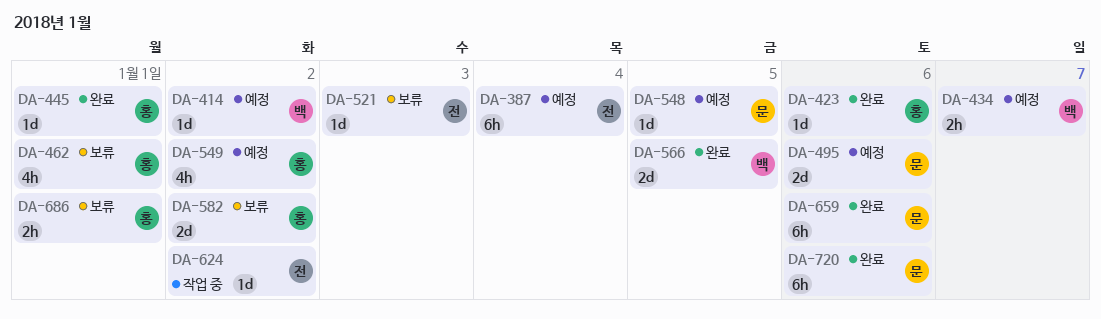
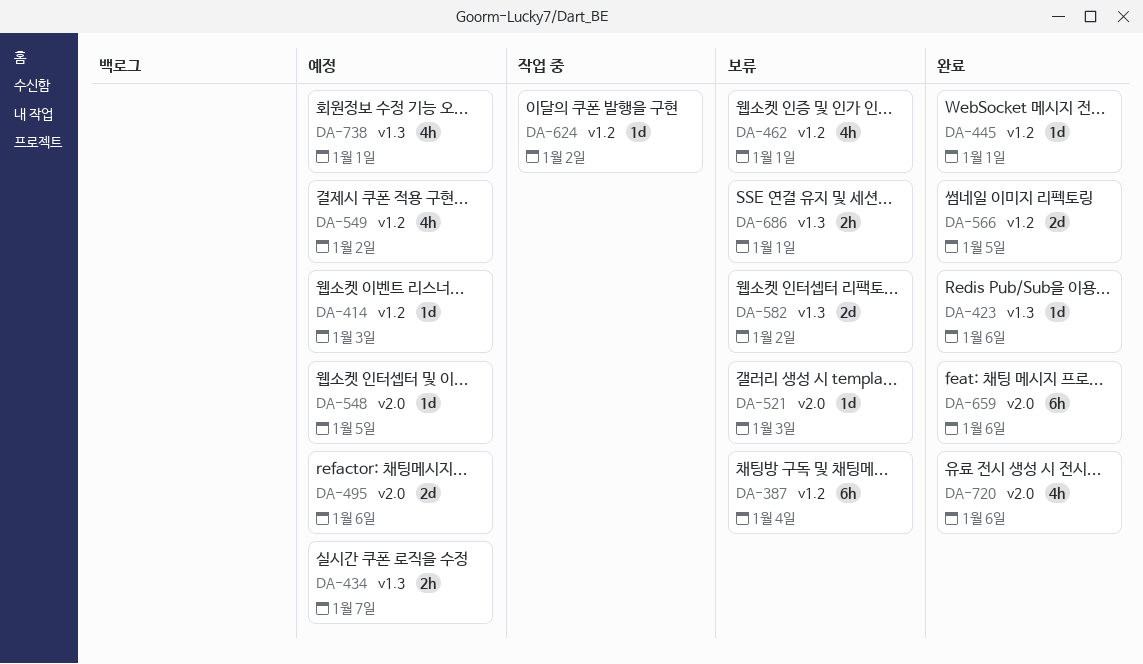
DA-387, status: 예정 -> 보류
DA-414, due: Jan 2 -> Jan 3
DA-720, estimate: 6h -> 4h
DA-738: none -> present

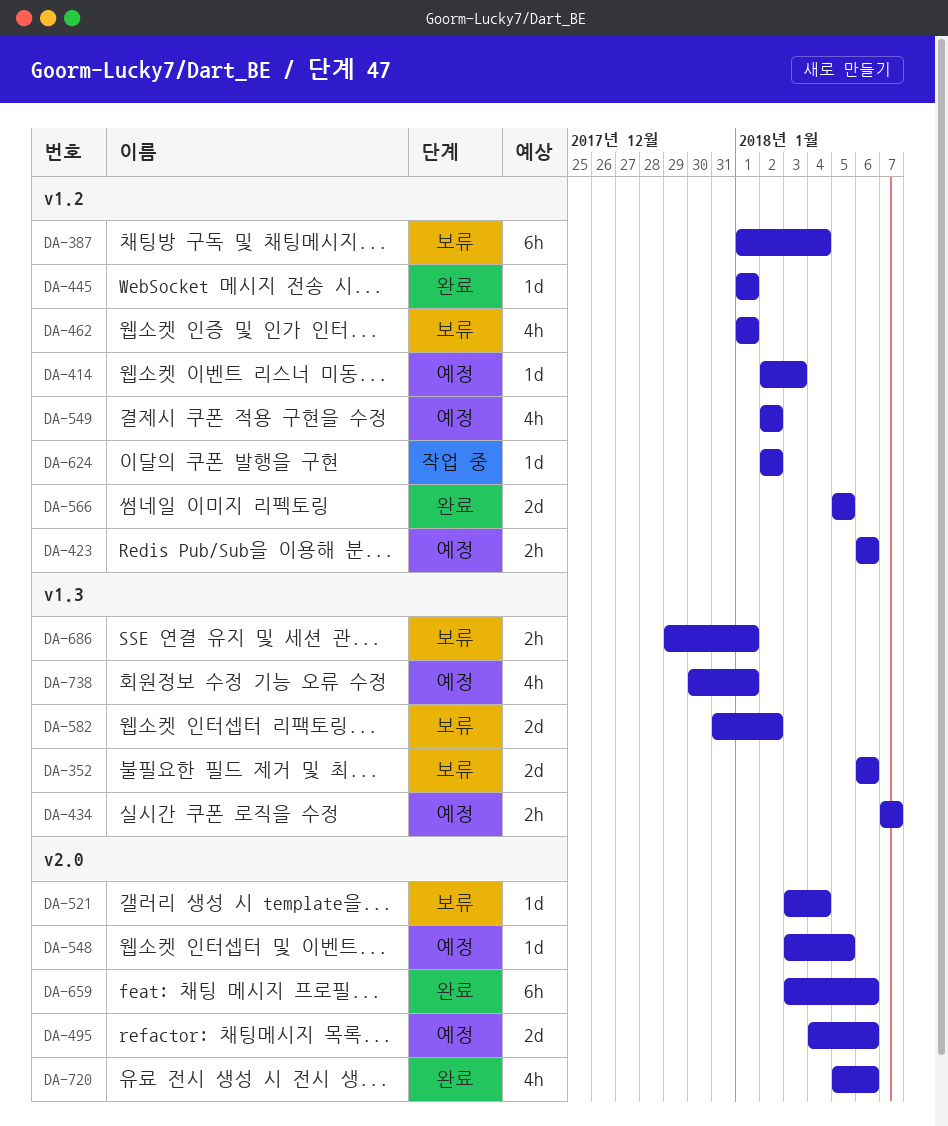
DA-352: none -> present
DA-423, status: 완료 -> 예정
DA-423, label: v1.3 -> v1.2
DA-423, estimate: 1d -> 2h
DA-521, due: Jan 3 -> Jan 4

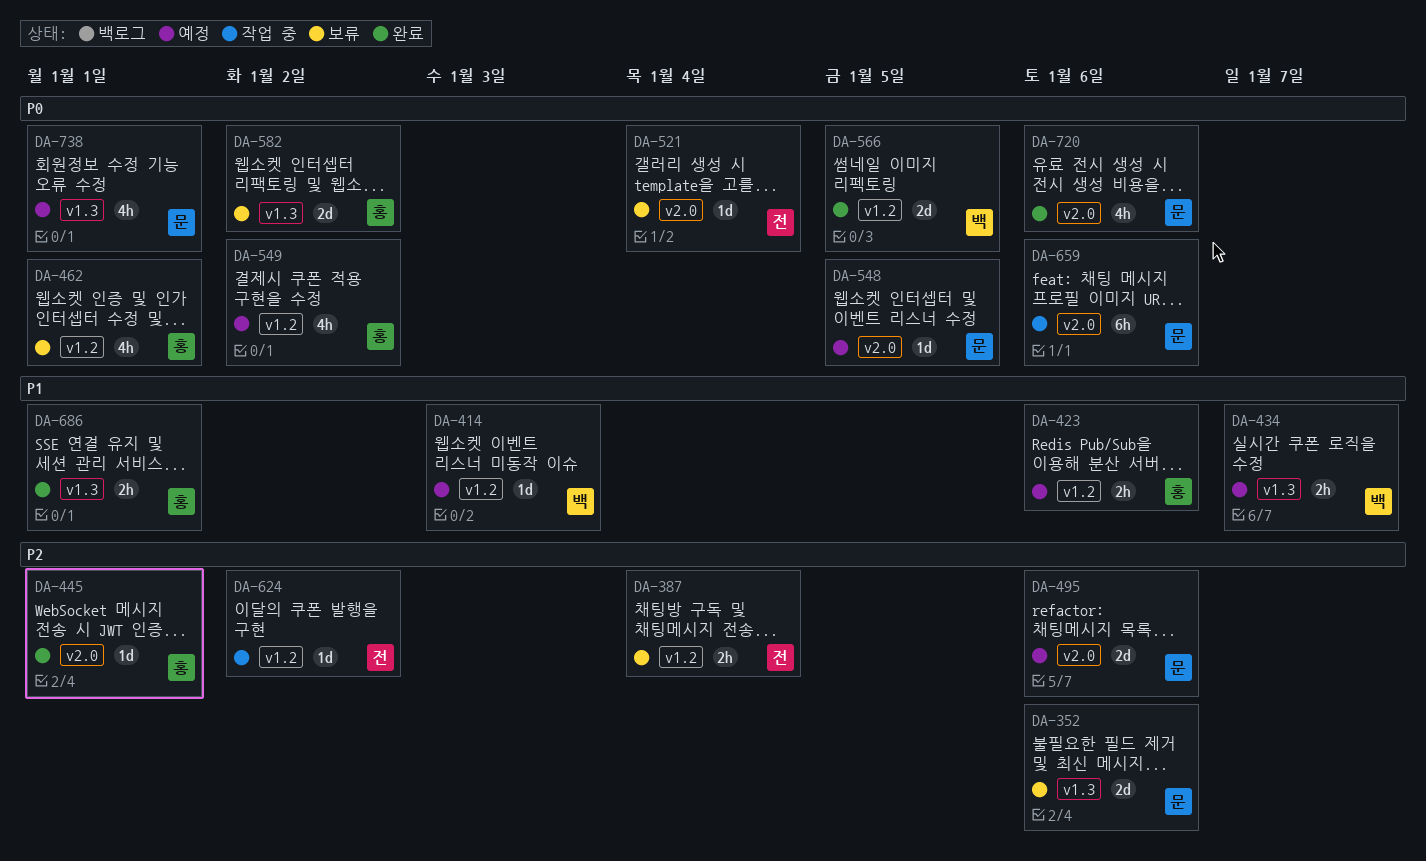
DA-387, estimate: 6h -> 2h
DA-445, label: v1.2 -> v2.0
DA-659, status: 완료 -> 작업 중
DA-686, status: 보류 -> 완료

